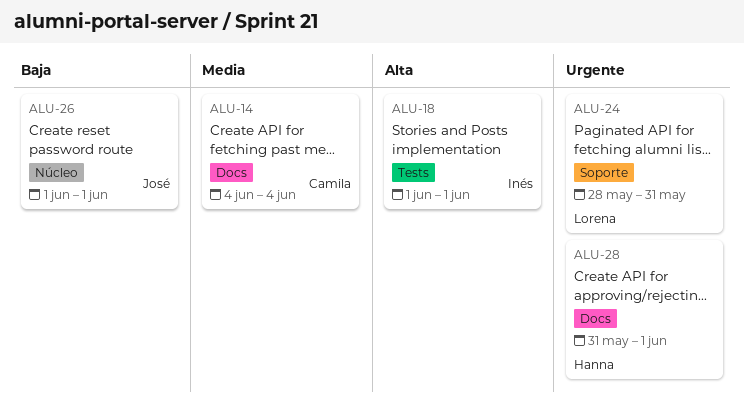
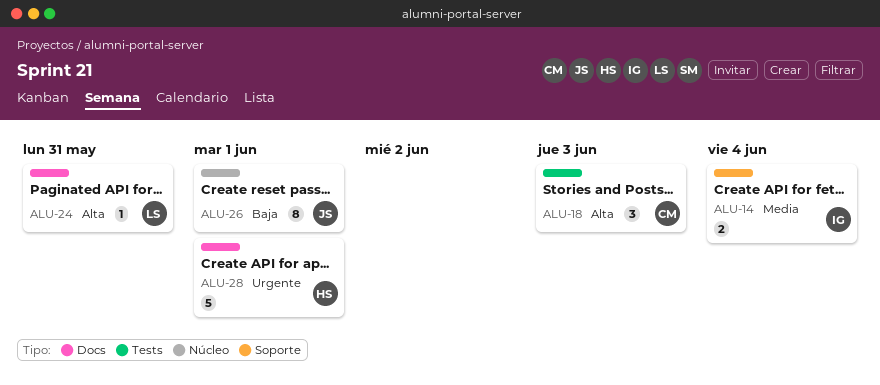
ALU-14, owner: Camila -> Inés
ALU-14, label: Docs -> Soporte
ALU-18, owner: Inés -> Camila
ALU-18, due: Jun 1 -> Jun 3
ALU-24, priority: Urgente -> Alta
ALU-24, label: Soporte -> Docs

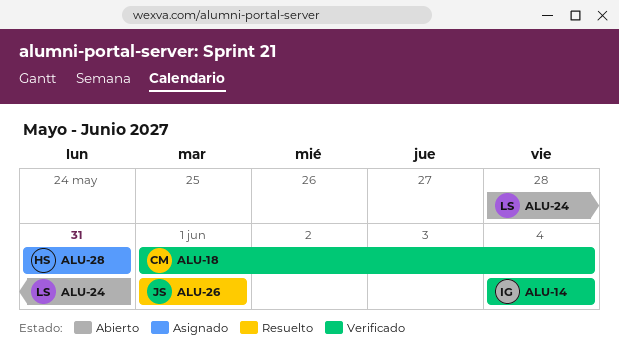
ALU-18, due: Jun 3 -> Jun 4
ALU-28, due: Jun 1 -> May 31

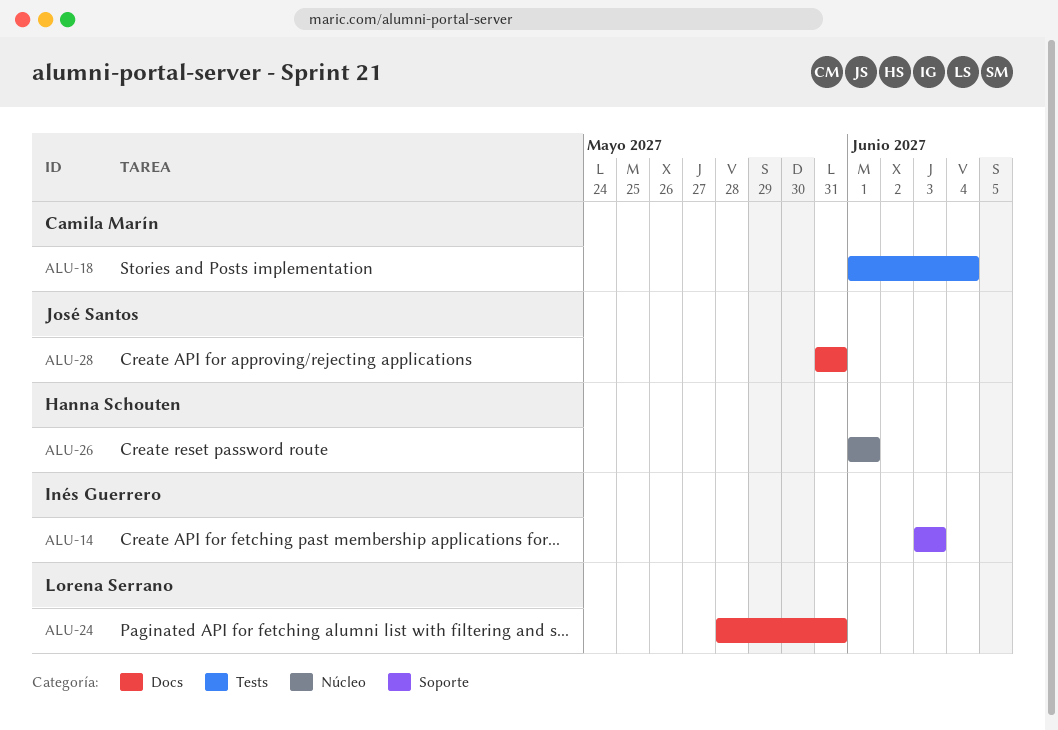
ALU-14, start: Jun 4 -> Jun 3
ALU-14, due: Jun 4 -> Jun 3
ALU-26, owner: José Santos -> Hanna Schouten
ALU-28, owner: Hanna Schouten -> José Santos

